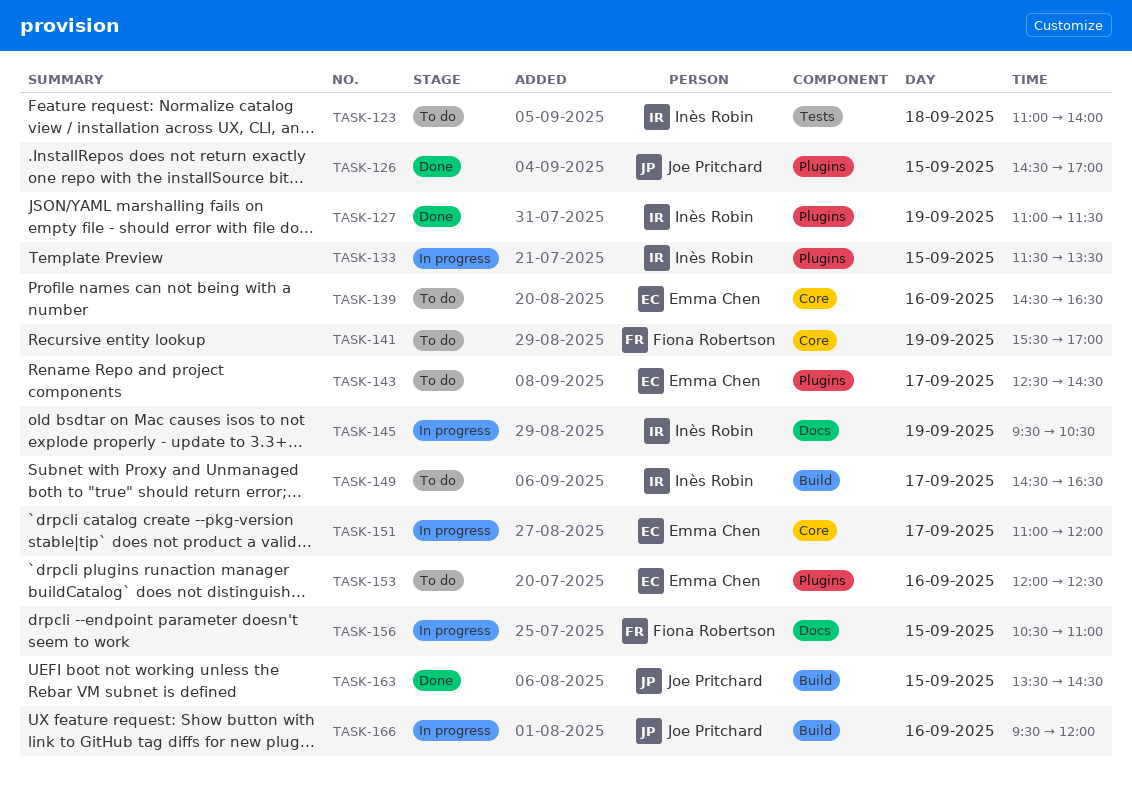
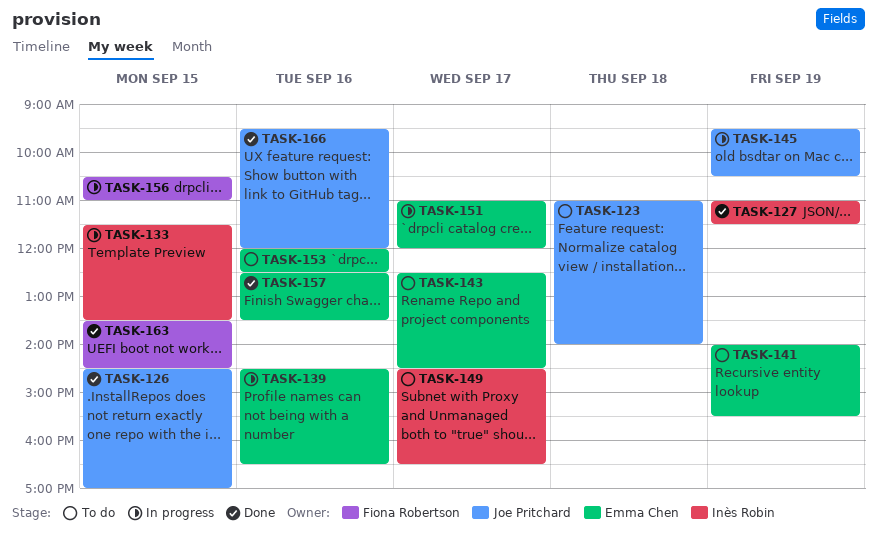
TASK-123, owner: Inès Robin -> Joe Pritchard
TASK-139, status: To do -> In progress
TASK-141, owner: Fiona Robertson -> Emma Chen
TASK-141, begins: 15:30 -> 14:00
TASK-141, ends: 17:00 -> 15:30
TASK-145, owner: Inès Robin -> Joe Pritchard
TASK-157: none -> present
TASK-163, owner: Joe Pritchard -> Fiona Robertson
TASK-166, status: In progress -> Done

